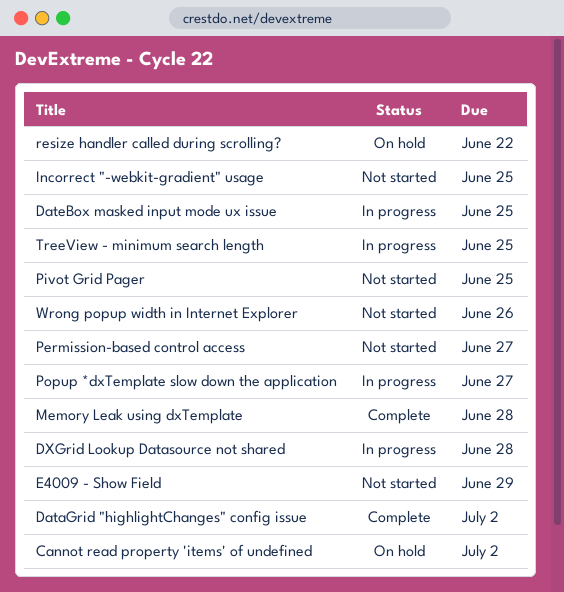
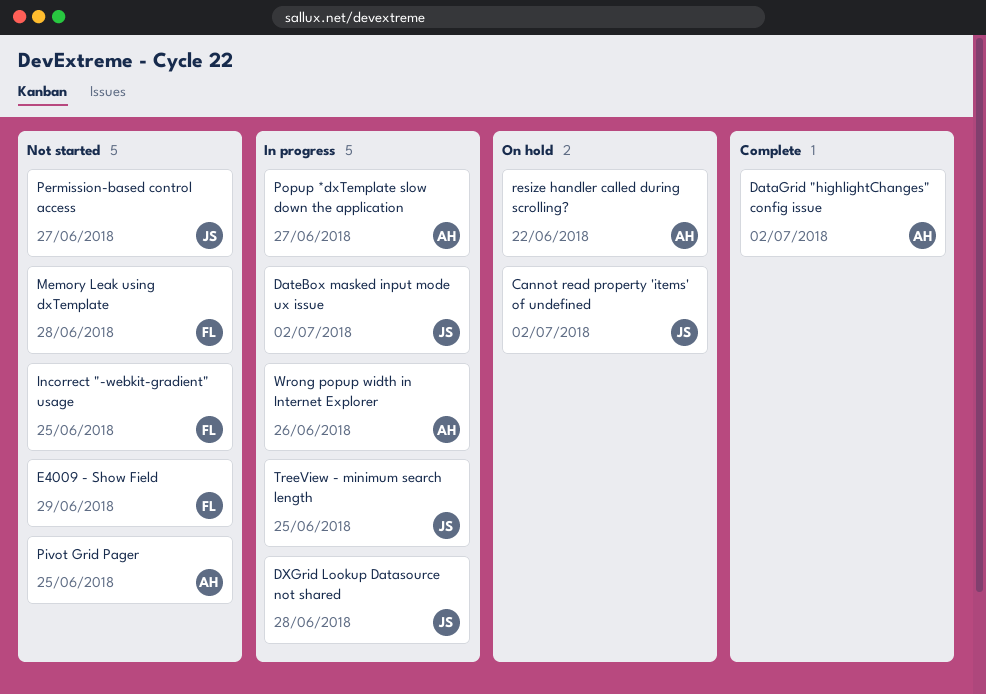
DateBox masked input mode ux issue, due: Jun 25 -> Jul 2
Memory Leak using dxTemplate, status: Complete -> Not started
Wrong popup width in Internet Explorer, status: Not started -> In progress

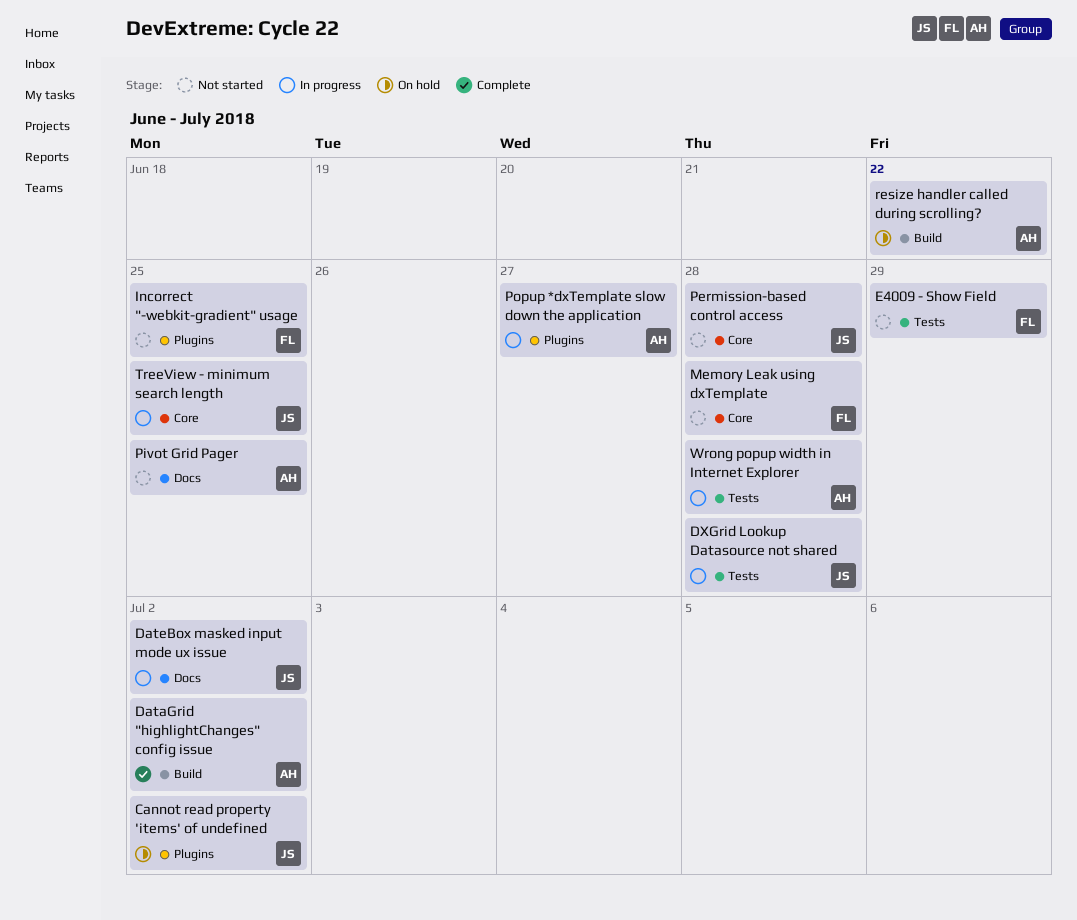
Permission-based control access, due: Jun 27 -> Jun 28
Wrong popup width in Internet Explorer, due: Jun 26 -> Jun 28

